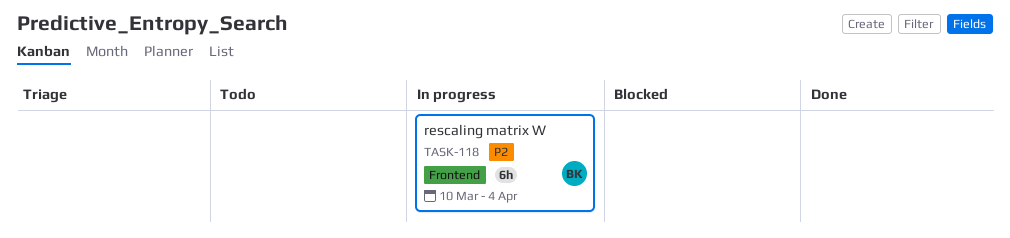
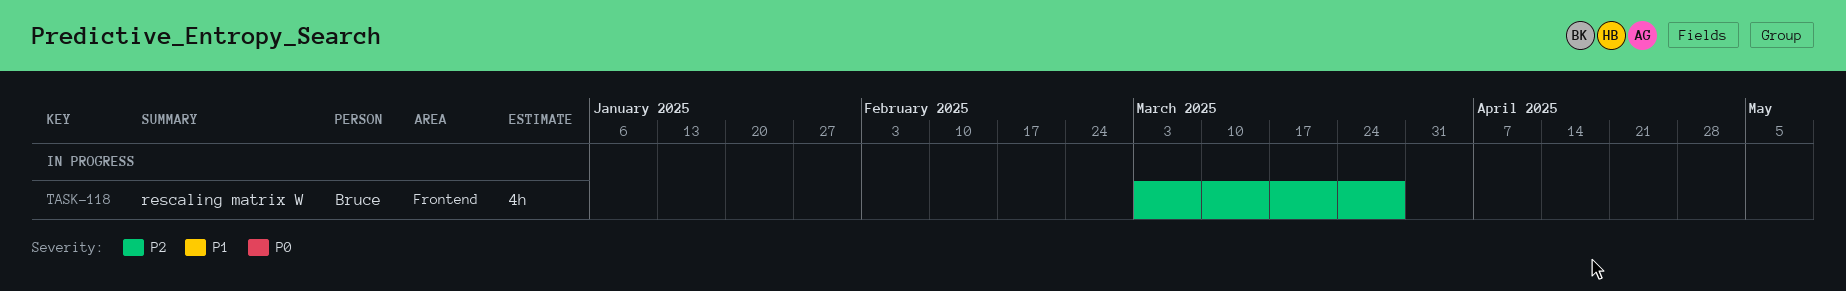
TASK-118, estimate: 6h -> 4h
TASK-118, start: Mar 10 -> Mar 3
TASK-118, due: Apr 4 -> Mar 28

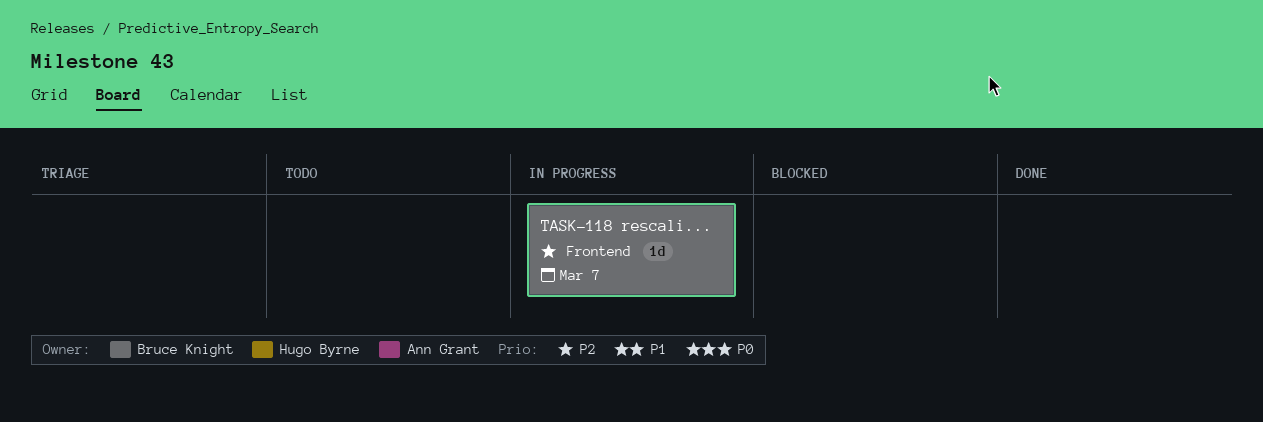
TASK-118, estimate: 4h -> 1d
TASK-118, due: Mar 28 -> Mar 7

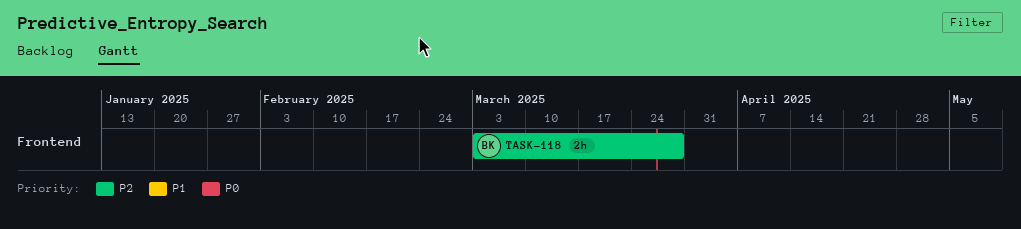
TASK-118, estimate: 1d -> 2h
TASK-118, due: Mar 7 -> Mar 28

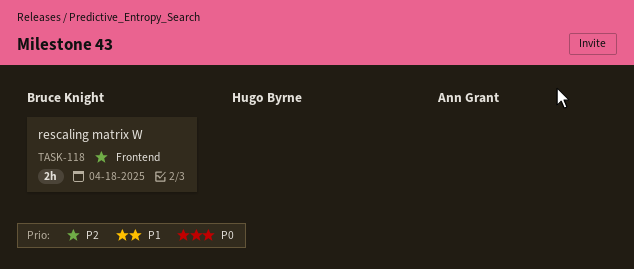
TASK-118, due: Mar 28 -> Apr 18

